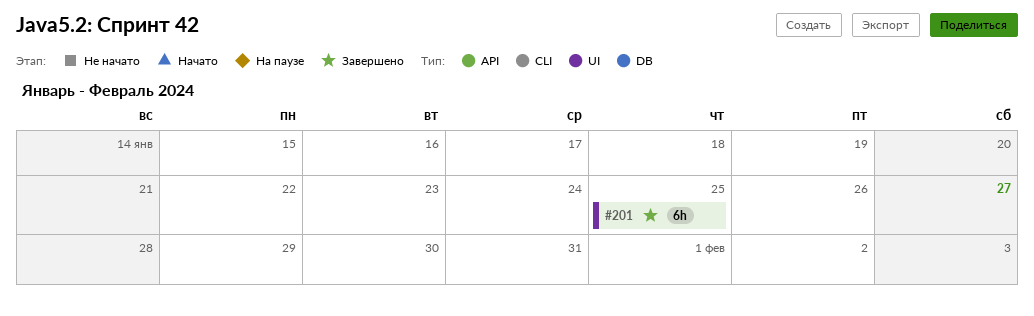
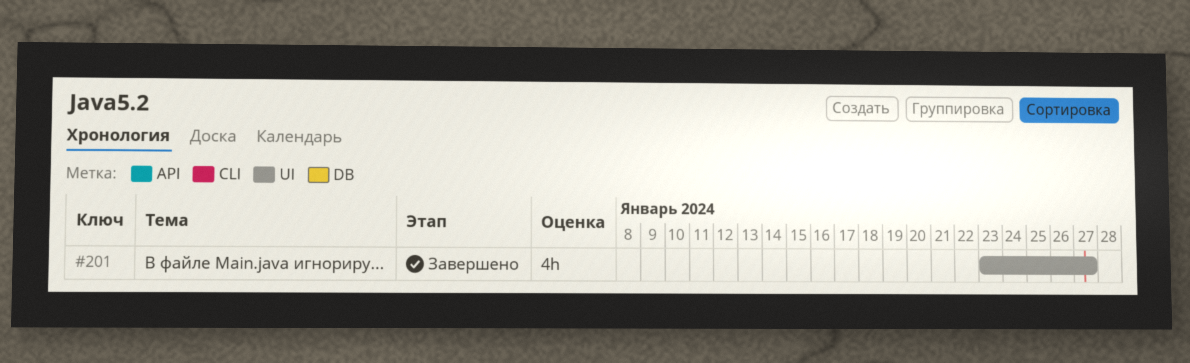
#201, estimate: 6h -> 4h
#201, due: Jan 25 -> Jan 27

